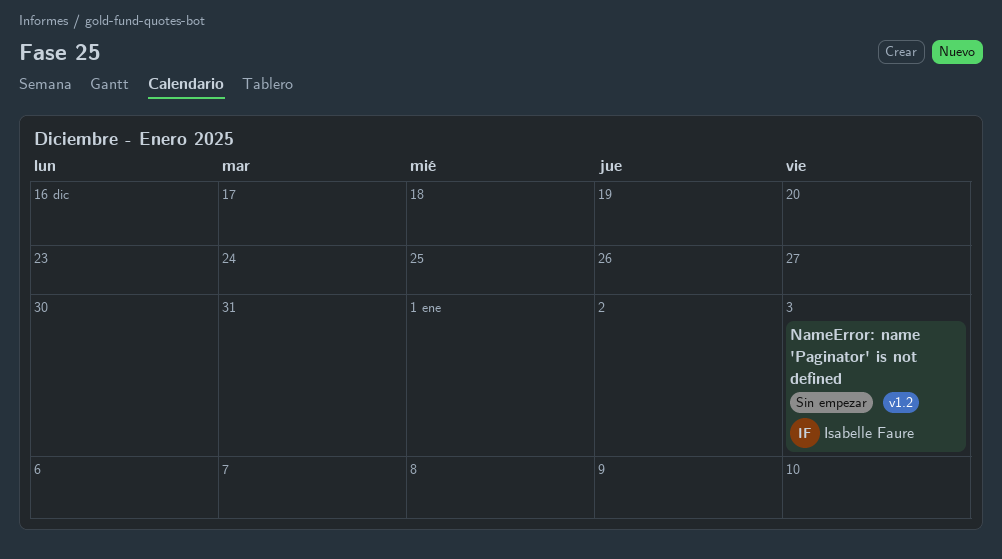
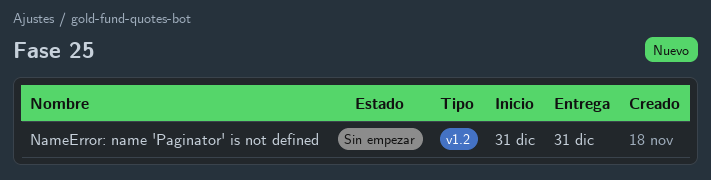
NameError: name 'Paginator' is not defined, due: Jan 3 -> Dec 31

